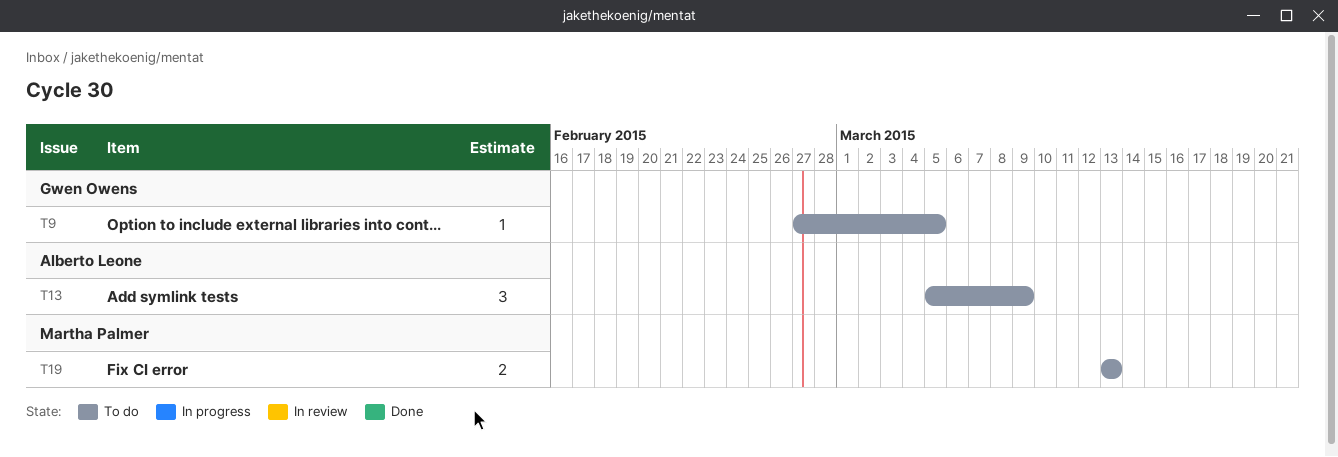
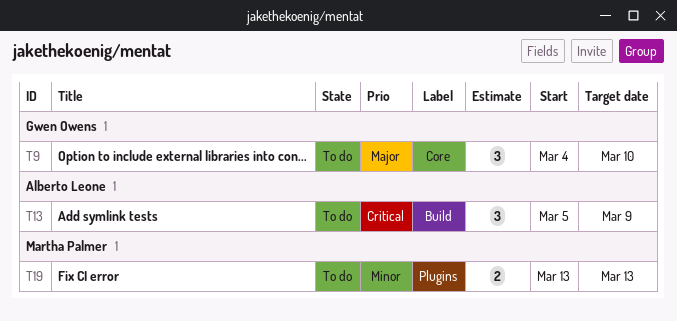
T9, estimate: 1 -> 3
T9, start: Feb 27 -> Mar 4
T9, due: Mar 5 -> Mar 10

